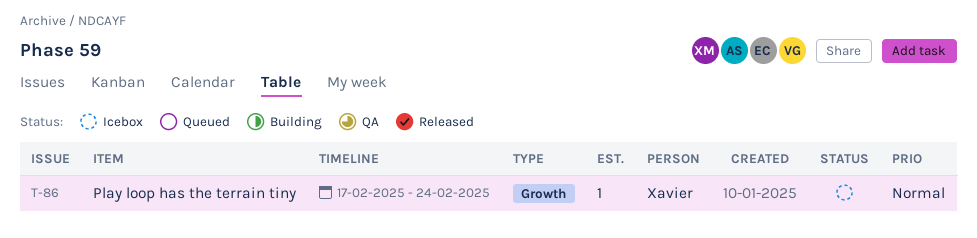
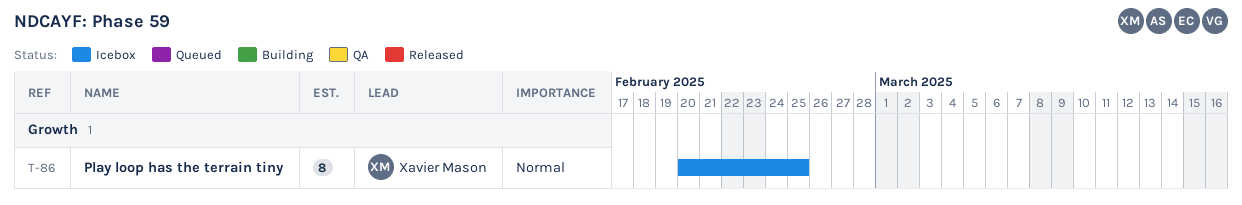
T-86, estimate: 1 -> 8
T-86, start: Feb 17 -> Feb 20
T-86, due: Feb 24 -> Feb 25

